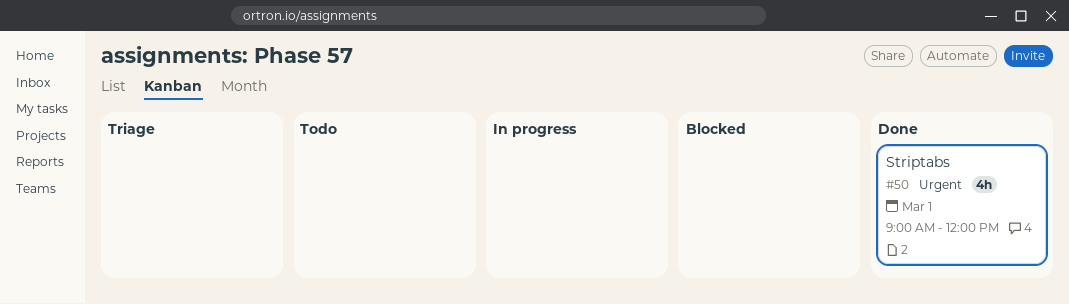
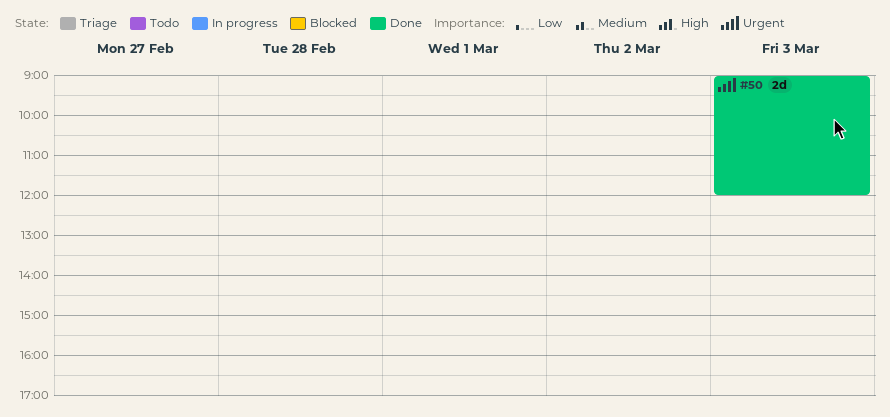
#50, estimate: 4h -> 2d
#50, day: Mar 1 -> Mar 3

